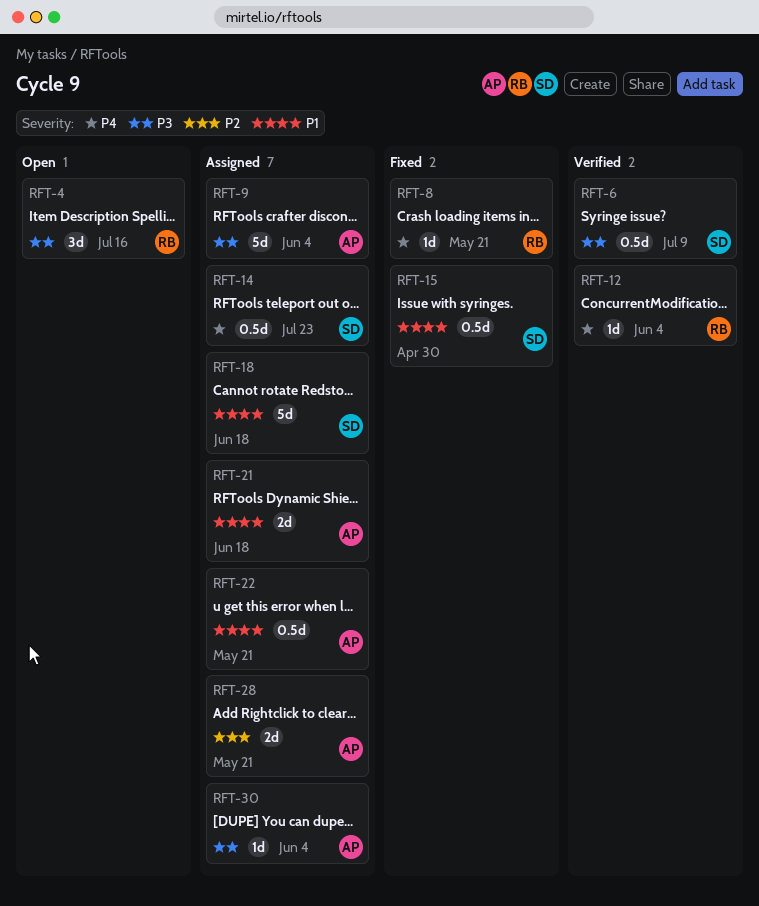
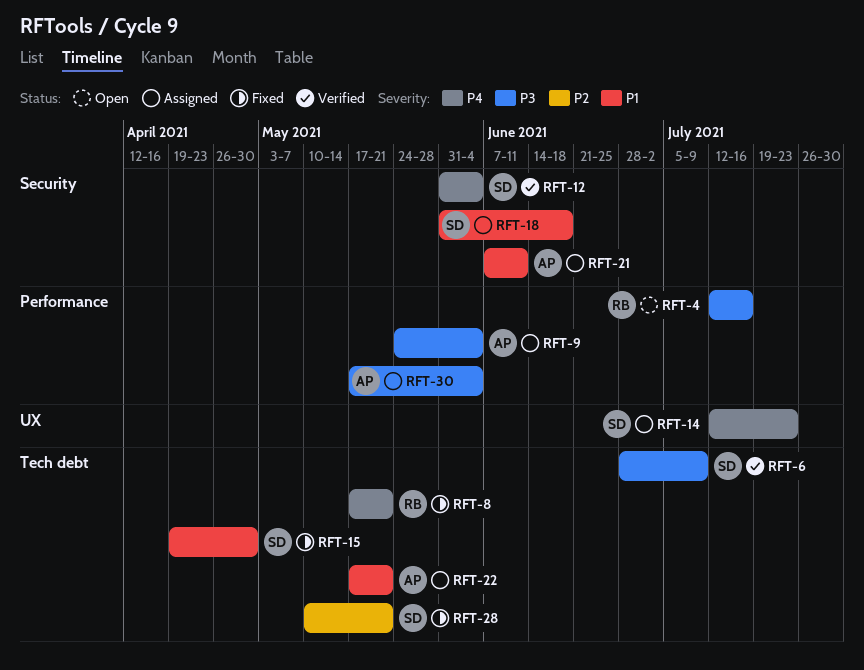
RFT-12, owner: RB -> SD
RFT-21, due: Jun 18 -> Jun 11
RFT-28, status: Assigned -> Fixed
RFT-28, owner: AP -> SD

